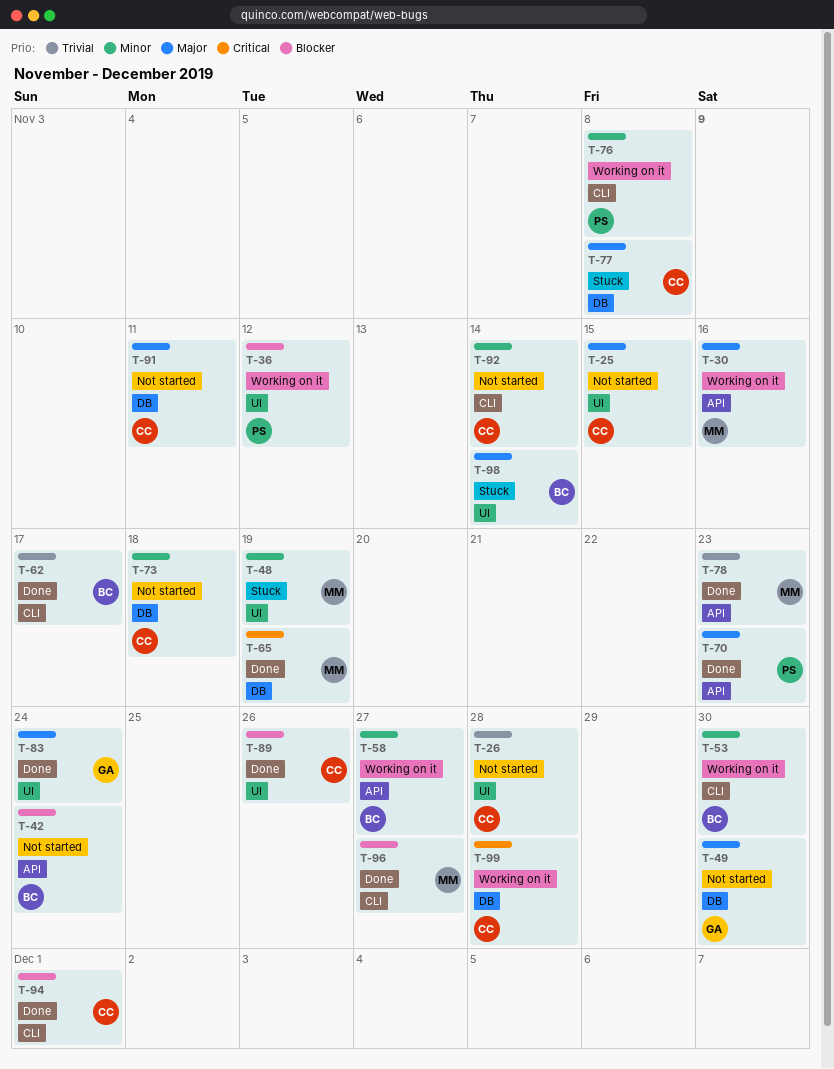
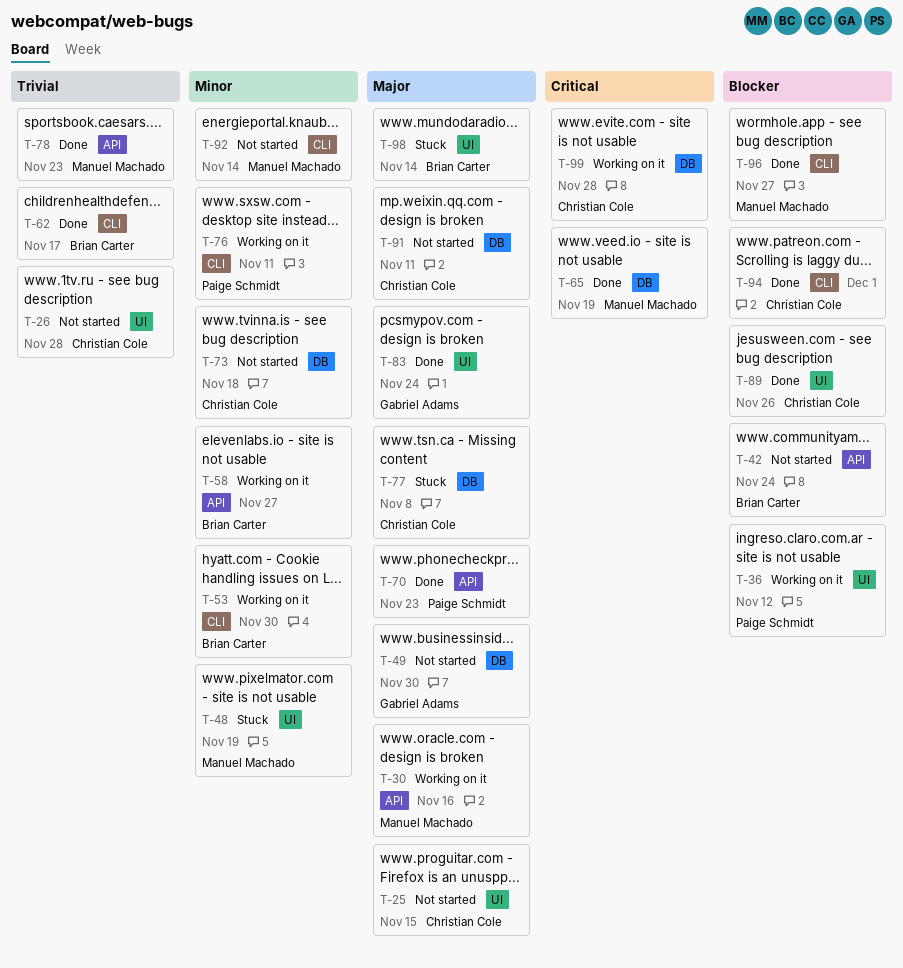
T-76, due: Nov 8 -> Nov 11
T-92, owner: Christian Cole -> Manuel Machado

